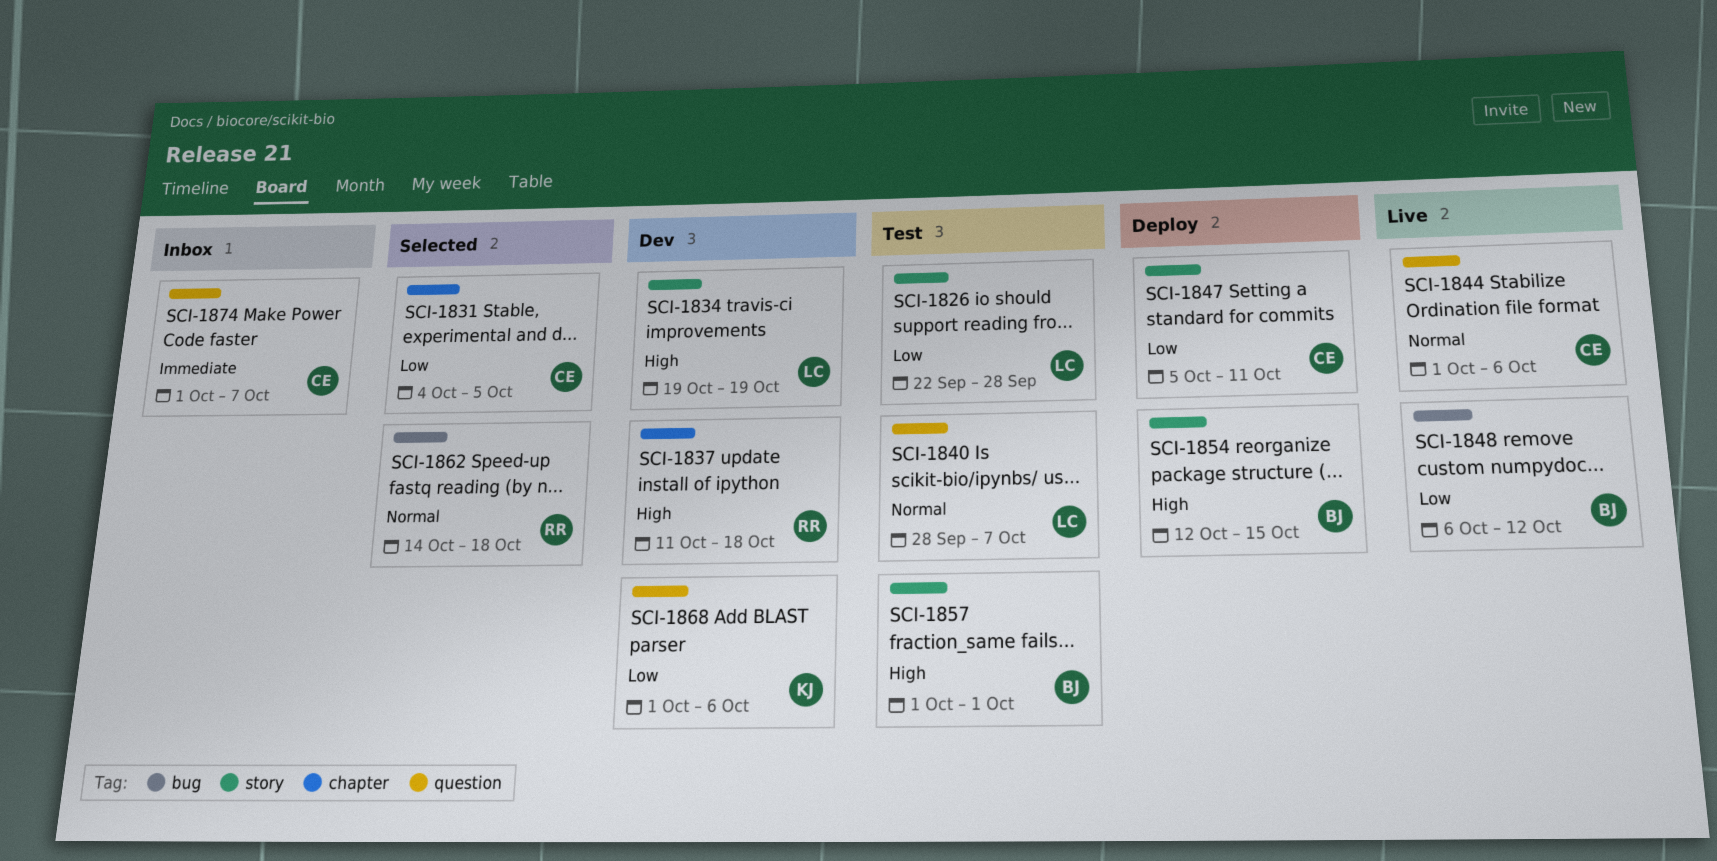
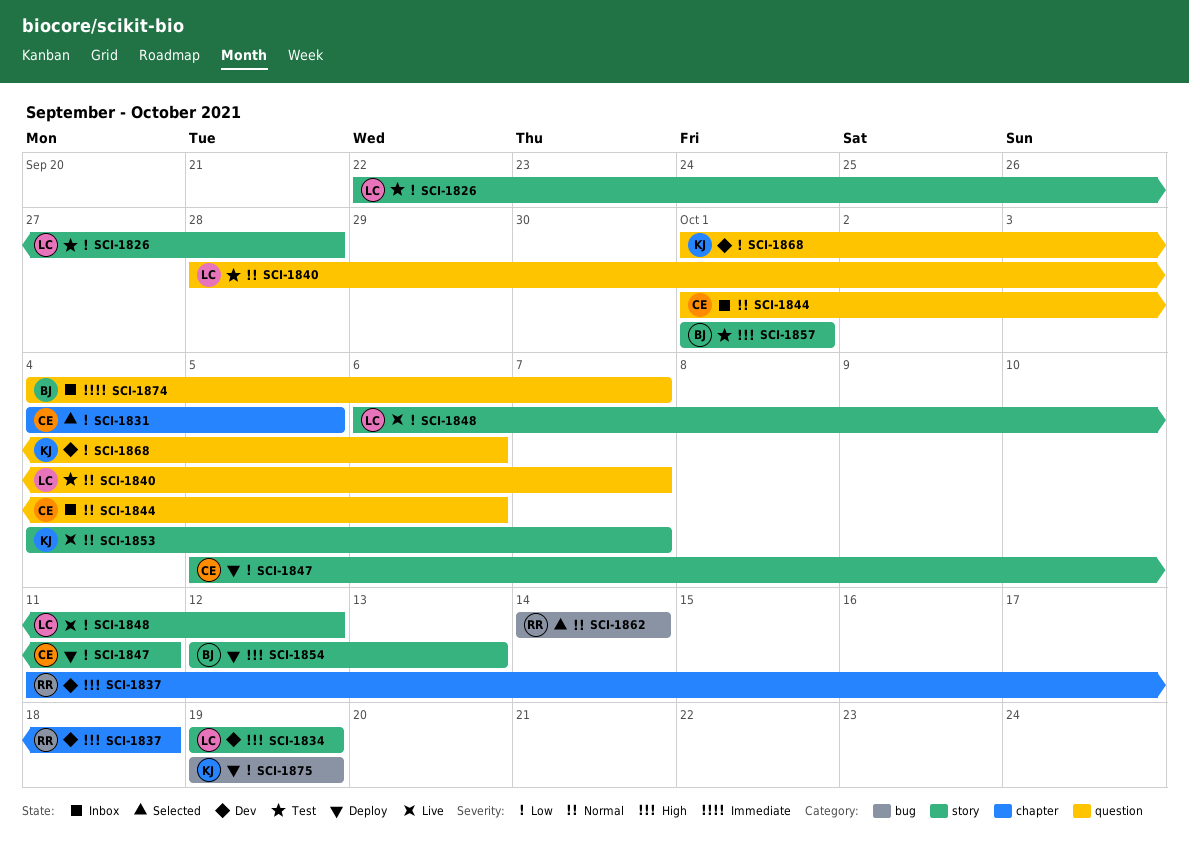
SCI-1844, status: Live -> Inbox
SCI-1848, owner: BJ -> LC
SCI-1848, label: bug -> story
SCI-1853: none -> present
SCI-1854, due: Oct 15 -> Oct 13
SCI-1862, due: Oct 18 -> Oct 14
SCI-1874, owner: CE -> BJ
SCI-1874, start: Oct 1 -> Oct 4
SCI-1875: none -> present

